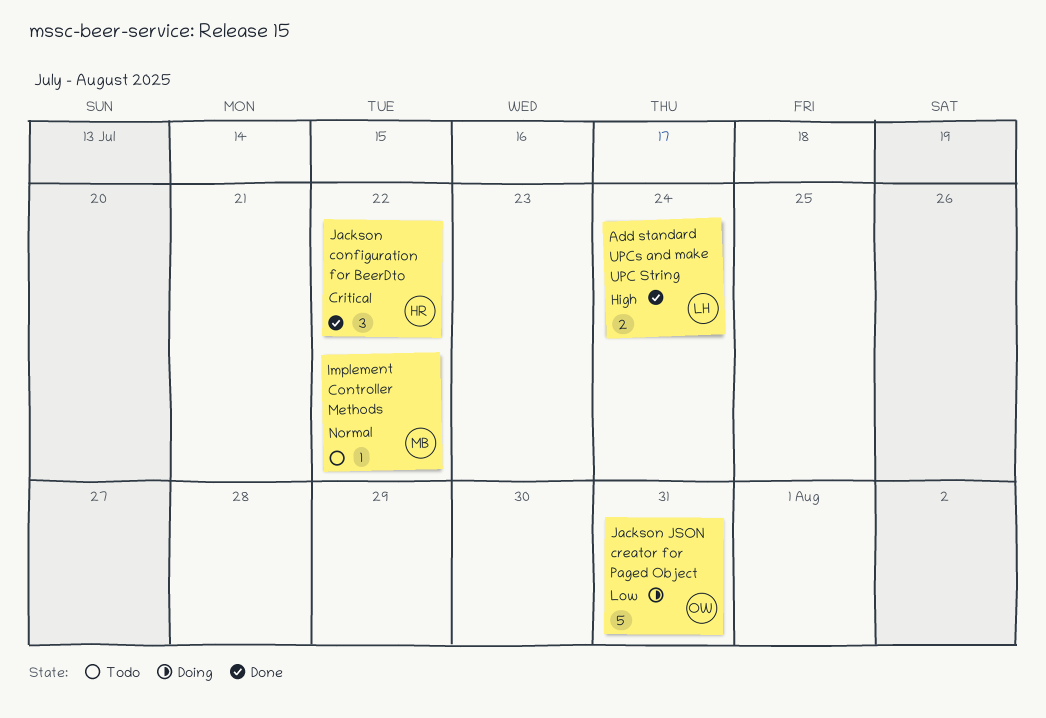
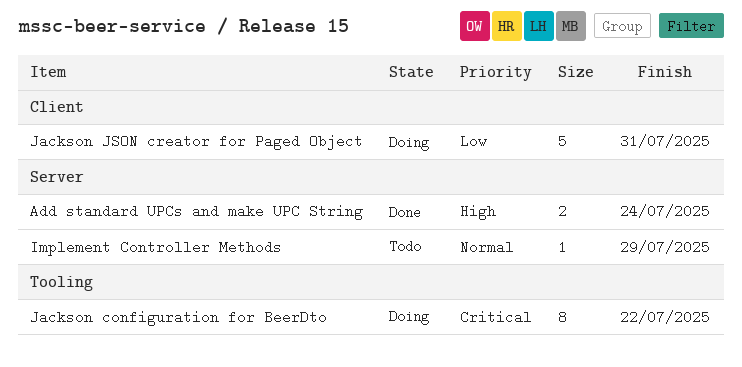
Implement Controller Methods, due: Jul 22 -> Jul 29
Jackson configuration for BeerDto, status: Done -> Doing
Jackson configuration for BeerDto, estimate: 3 -> 8

